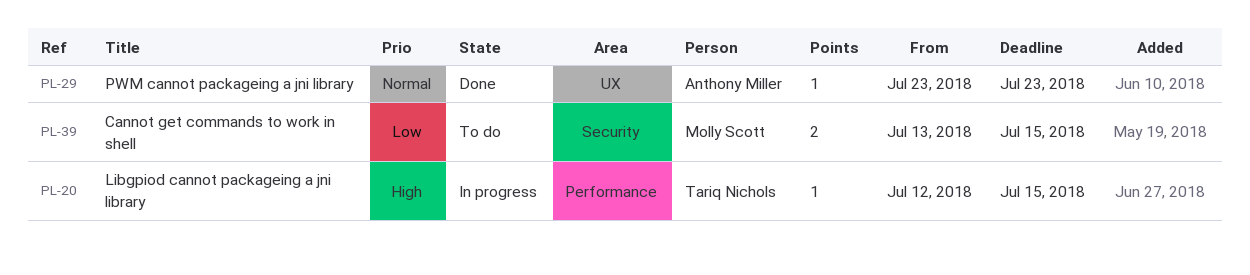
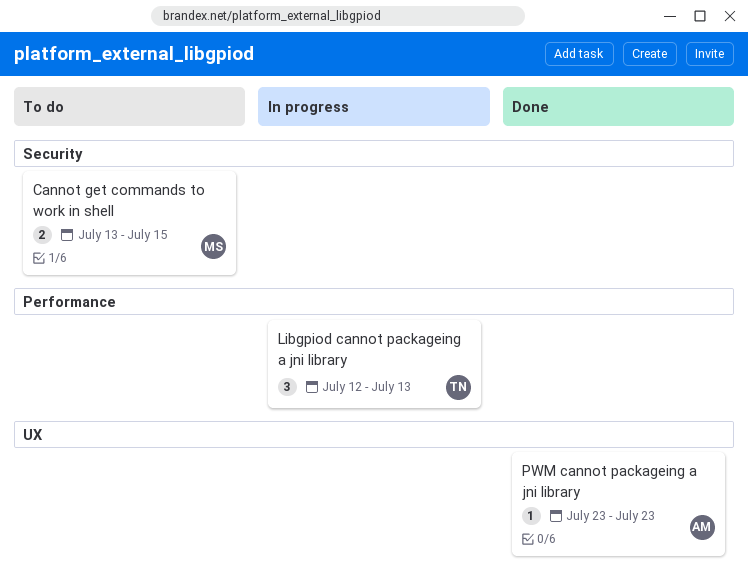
Libgpiod cannot packageing a jni library, estimate: 1 -> 3
Libgpiod cannot packageing a jni library, due: Jul 15 -> Jul 13

